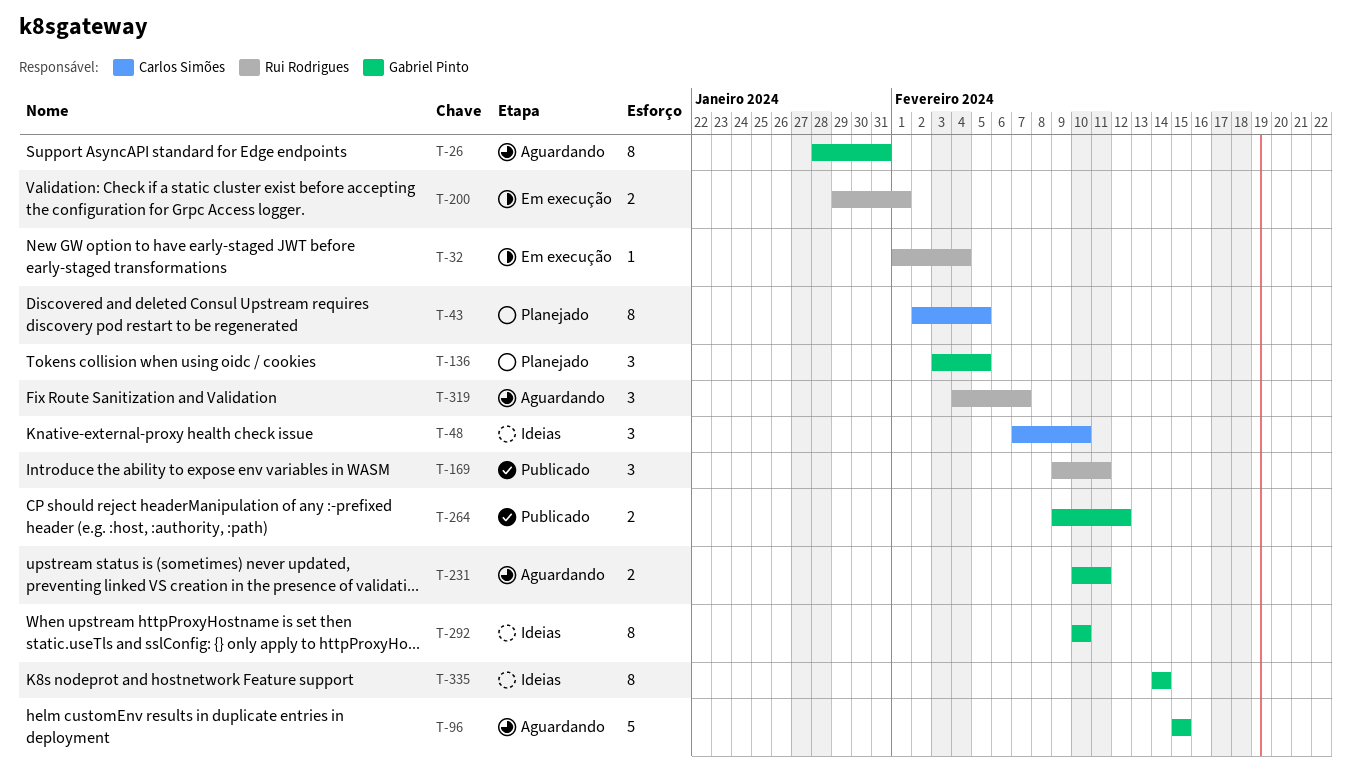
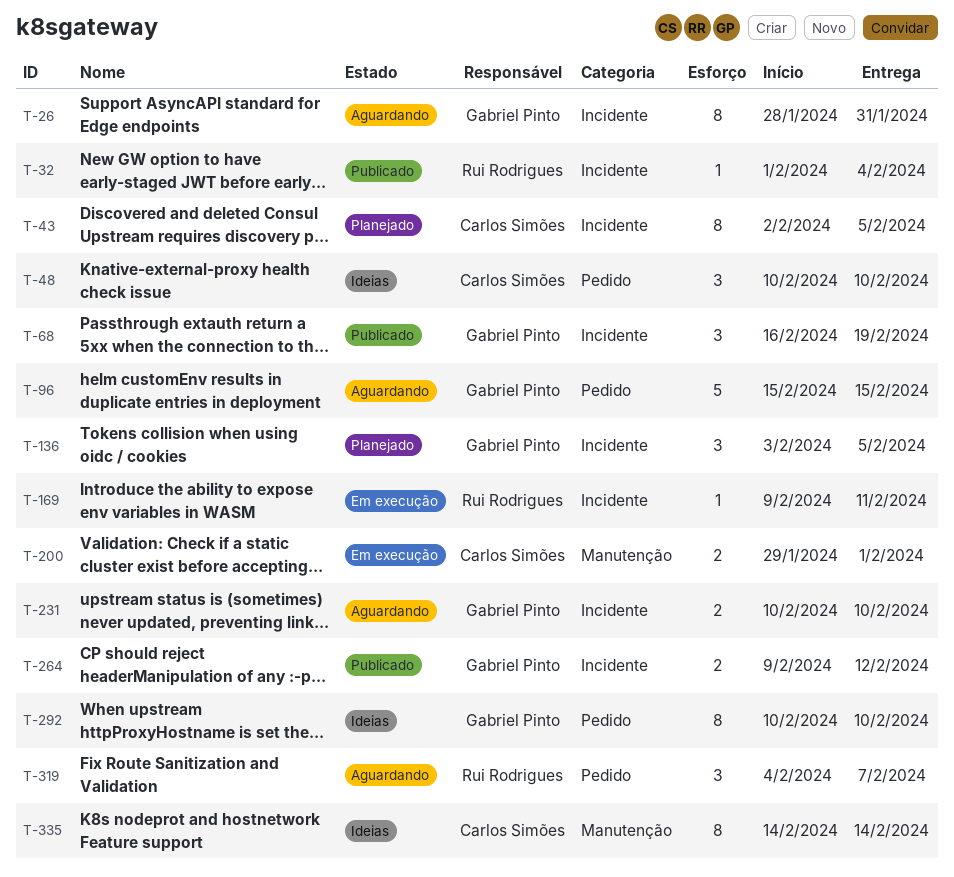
T-32, status: Em execução -> Publicado
T-48, start: Feb 7 -> Feb 10
T-68: none -> present
T-169, status: Publicado -> Em execução
T-169, estimate: 3 -> 1
T-200, owner: Rui Rodrigues -> Carlos Simões
T-231, due: Feb 11 -> Feb 10
T-335, owner: Gabriel Pinto -> Carlos Simões

